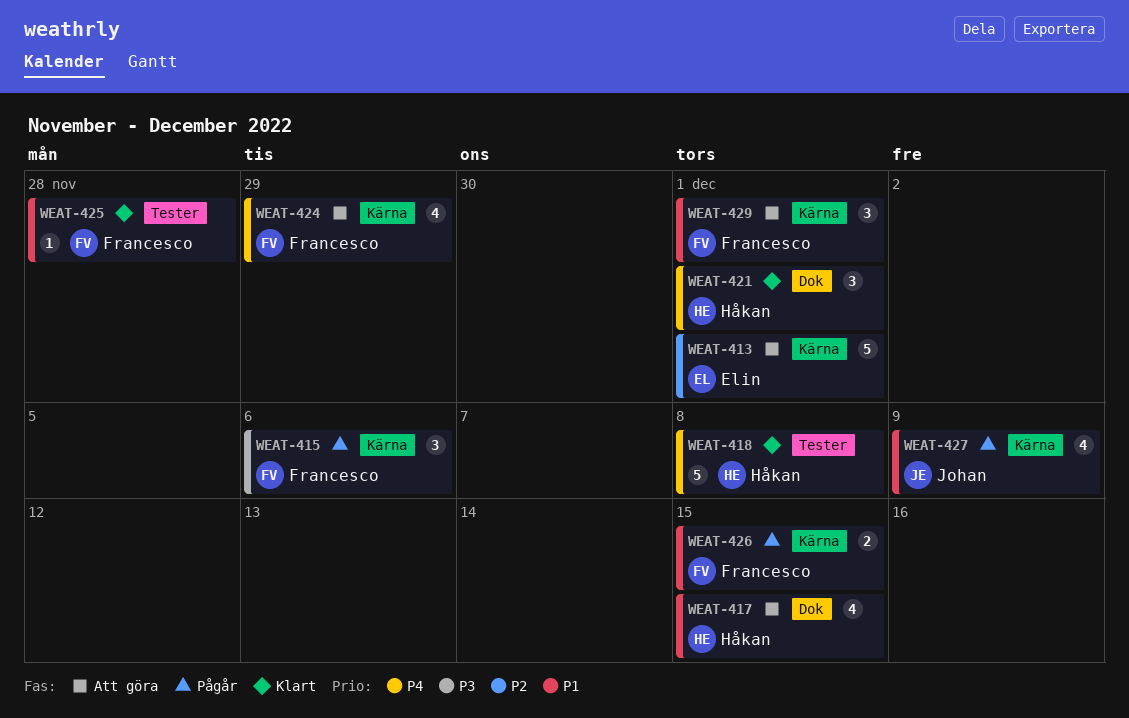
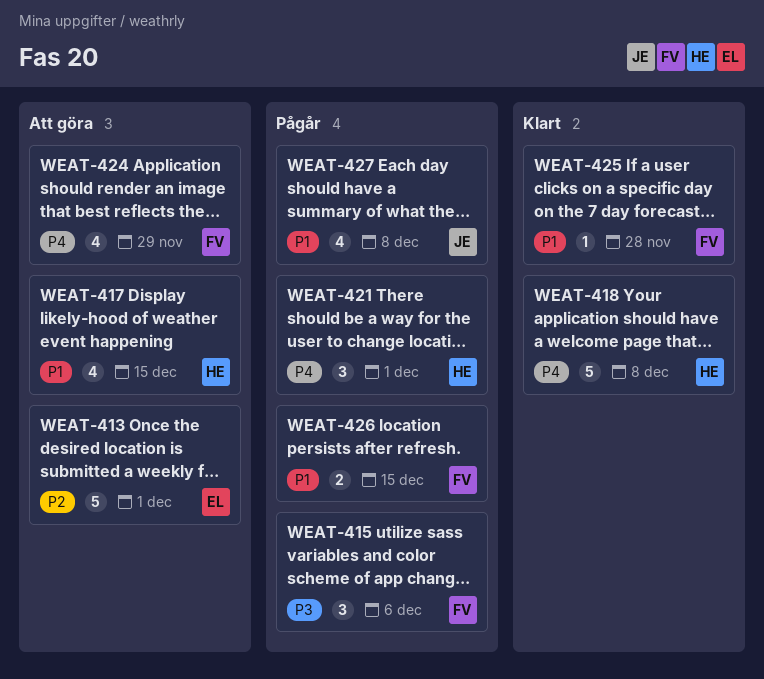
WEAT-421, status: Klart -> Pågår
WEAT-427, due: Dec 9 -> Dec 8
WEAT-429: present -> none

